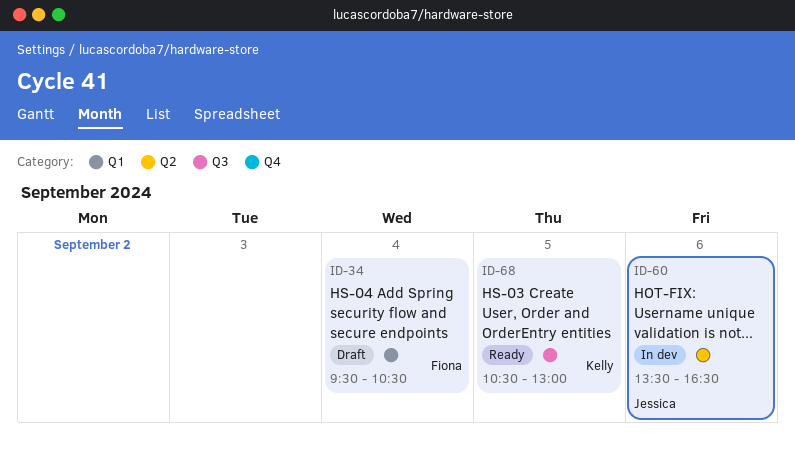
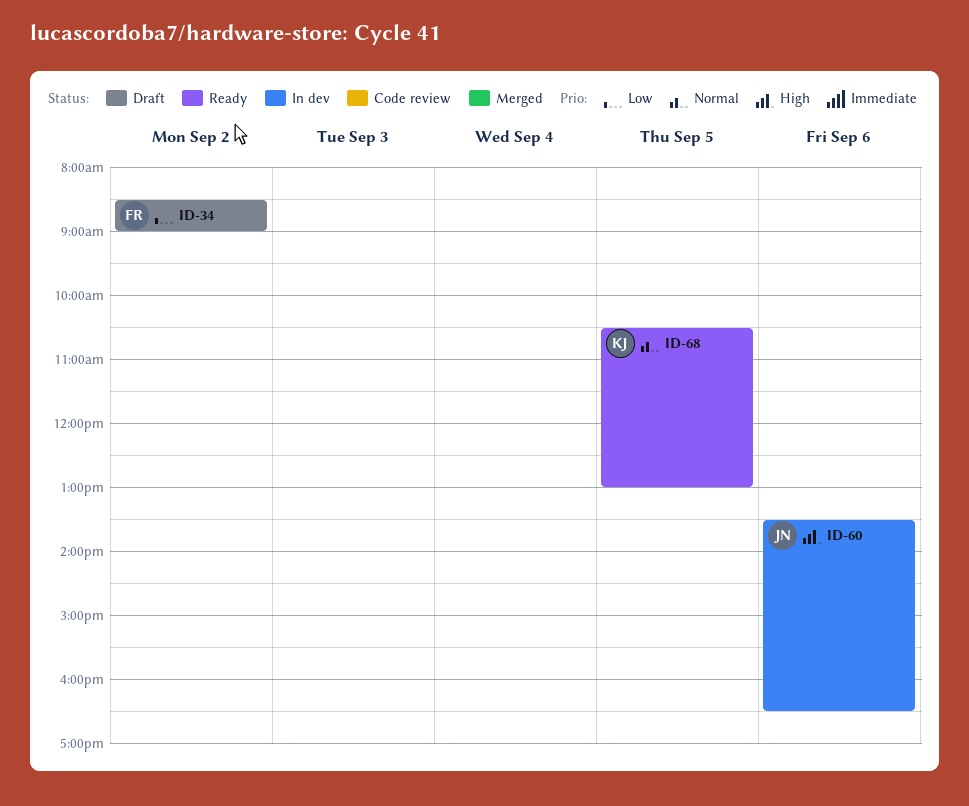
ID-34, day: Sep 4 -> Sep 2
ID-34, begins: 09:30 -> 08:30
ID-34, ends: 10:30 -> 09:00

